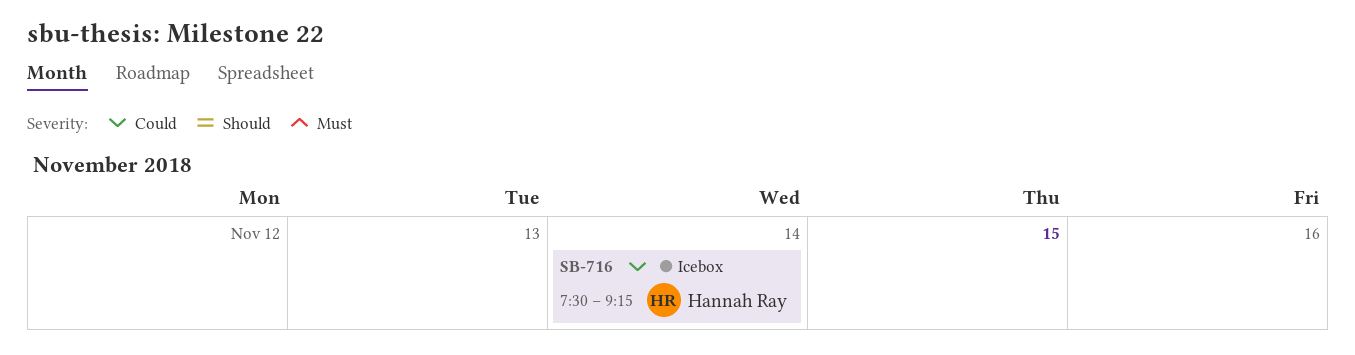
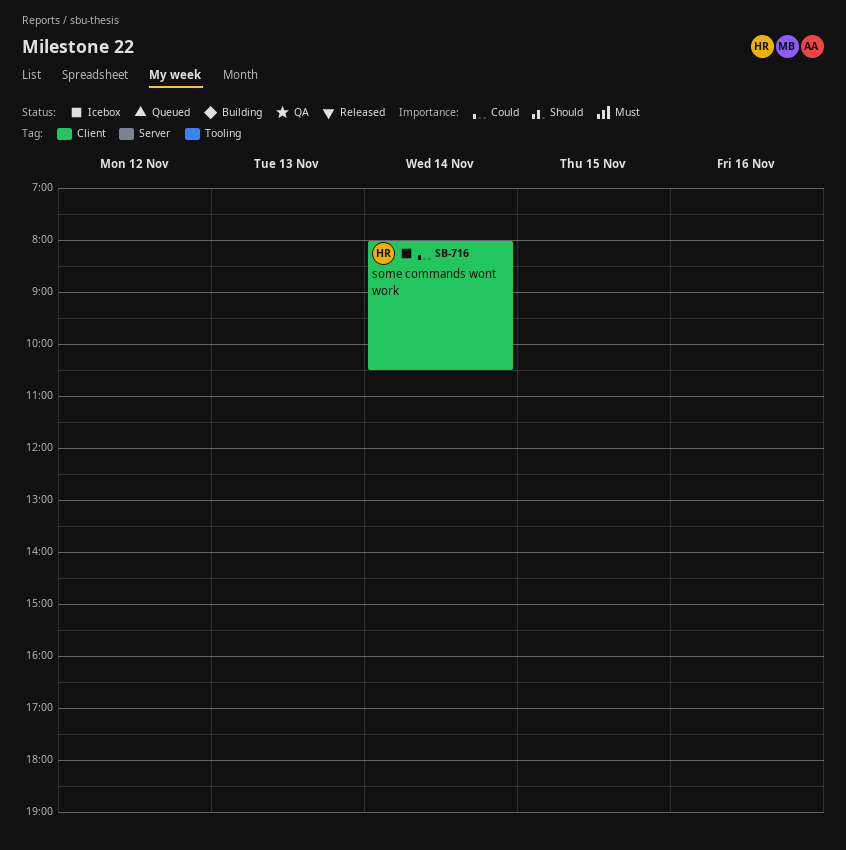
SB-716, begins: 07:30 -> 08:00
SB-716, ends: 09:15 -> 10:30

